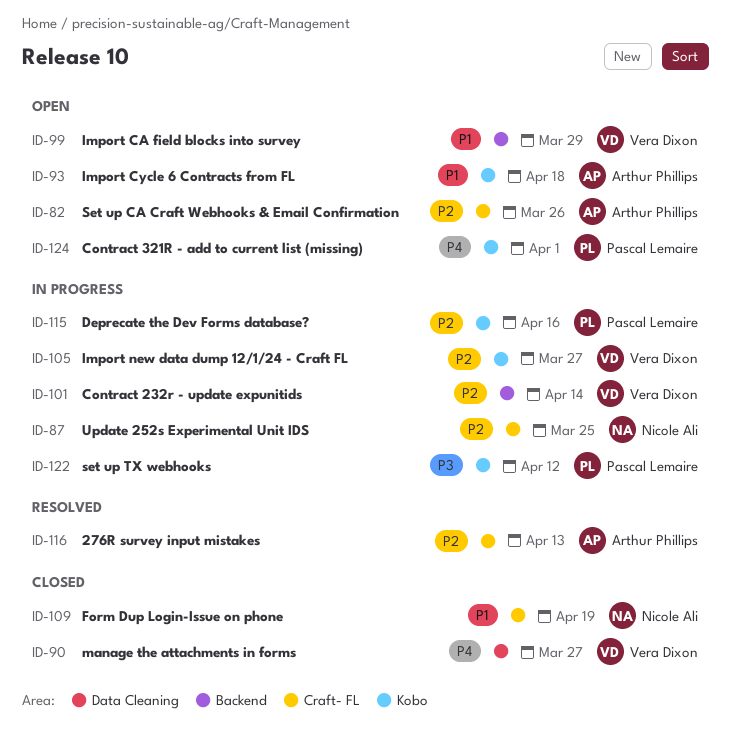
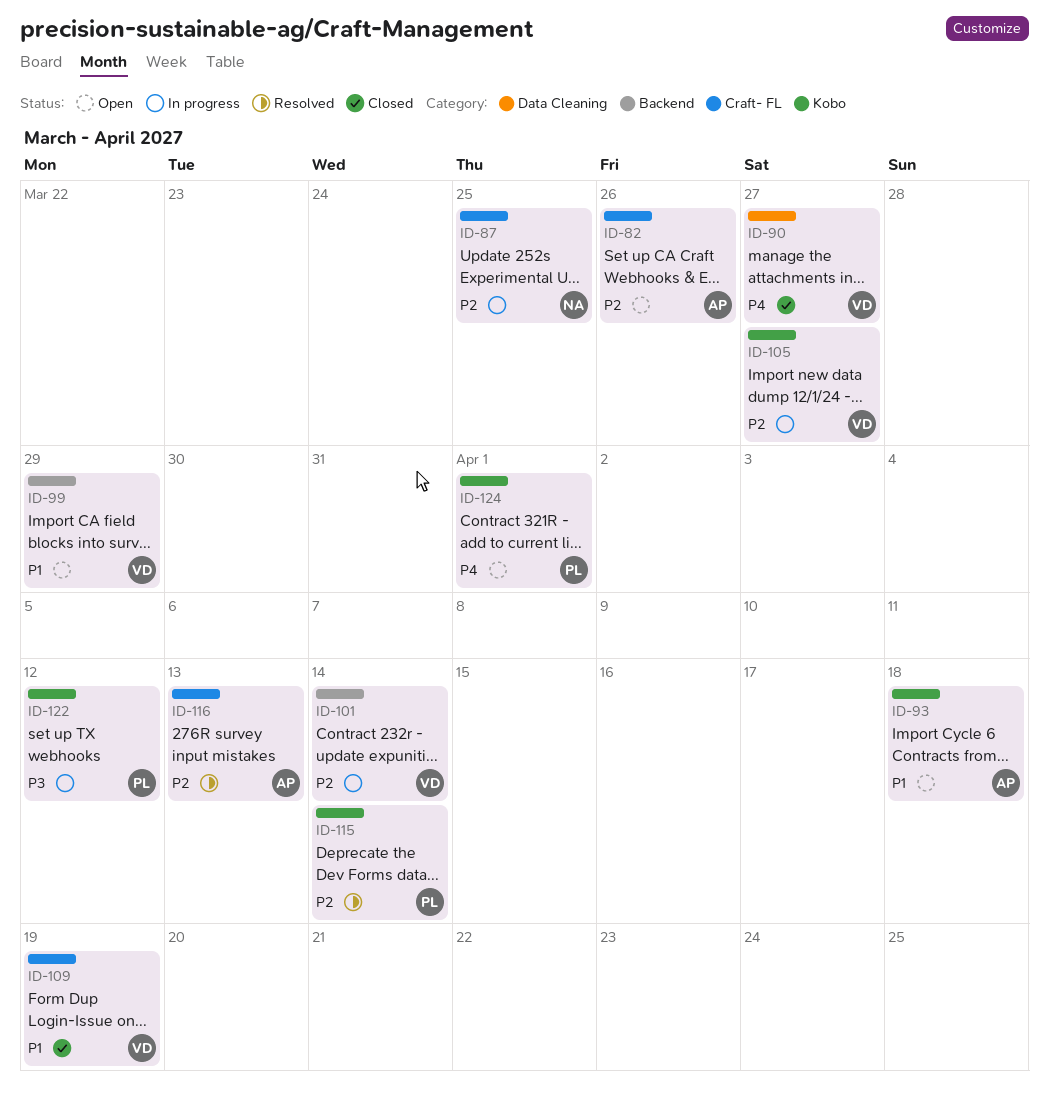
ID-109, owner: Nicole Ali -> Vera Dixon
ID-115, status: In progress -> Resolved
ID-115, due: Apr 16 -> Apr 14

